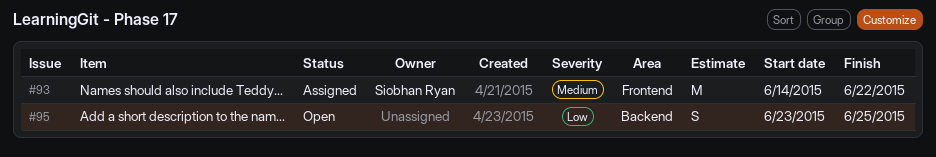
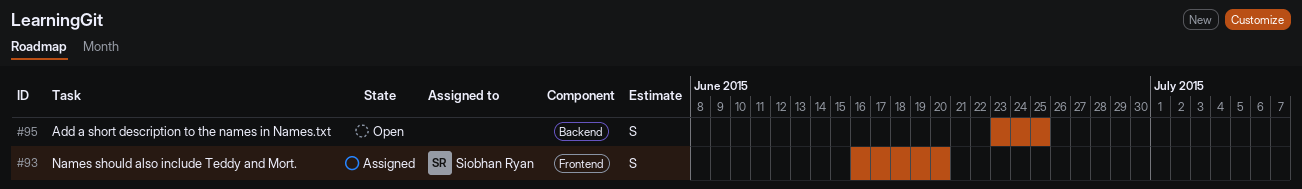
#93, estimate: M -> S
#93, start: Jun 14 -> Jun 16
#93, due: Jun 22 -> Jun 20

